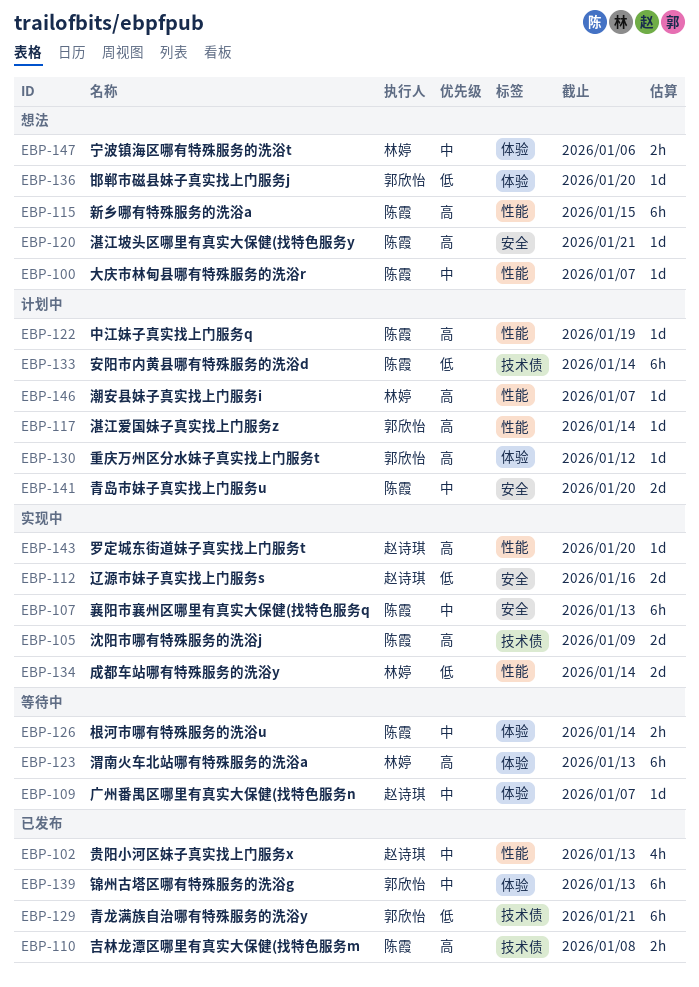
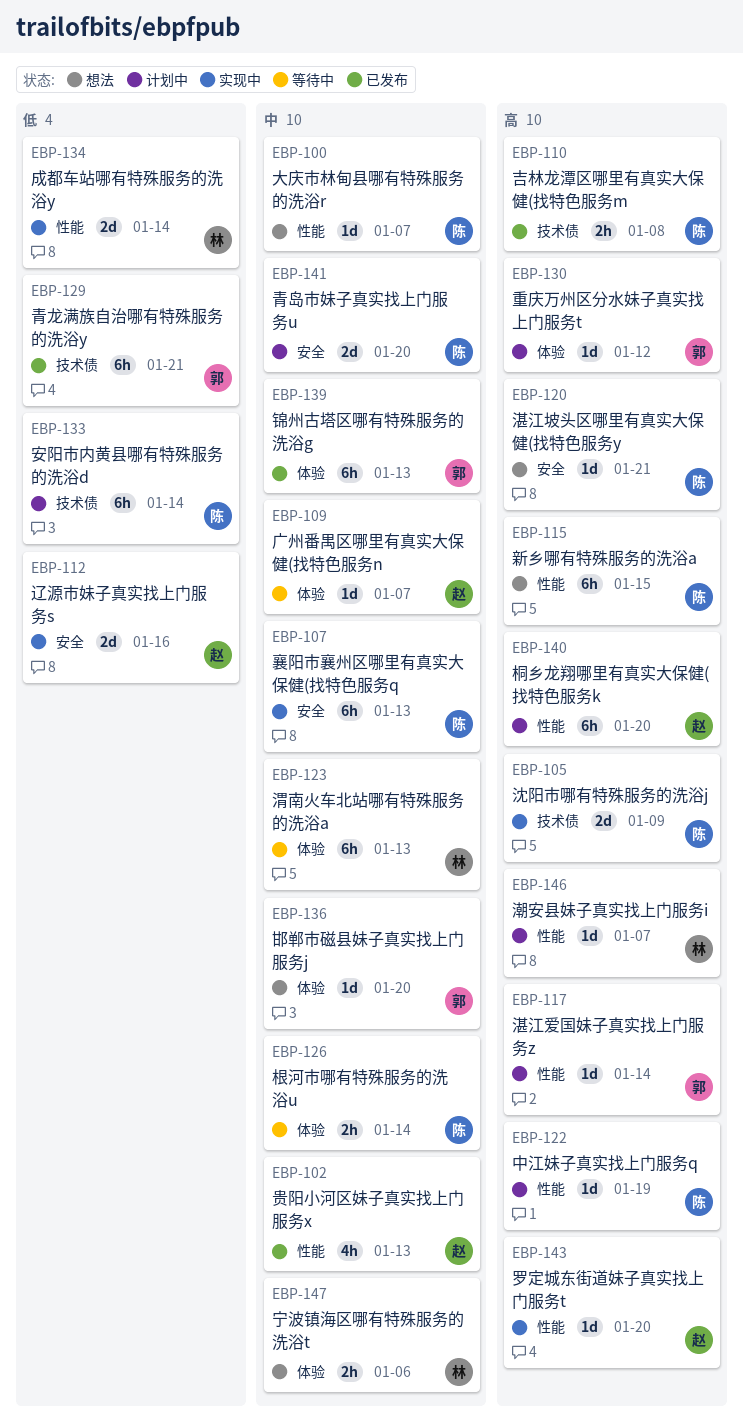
EBP-123, priority: 高 -> 中
EBP-136, priority: 低 -> 中
EBP-140: none -> present

